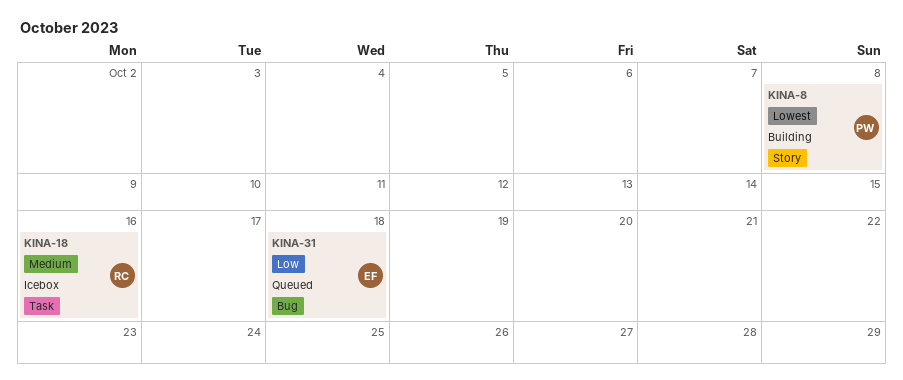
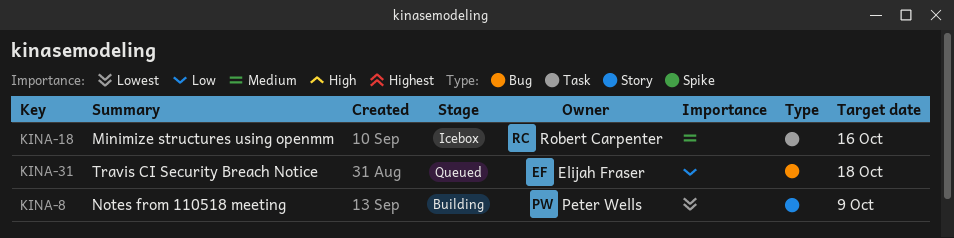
KINA-8, due: Oct 8 -> Oct 9

